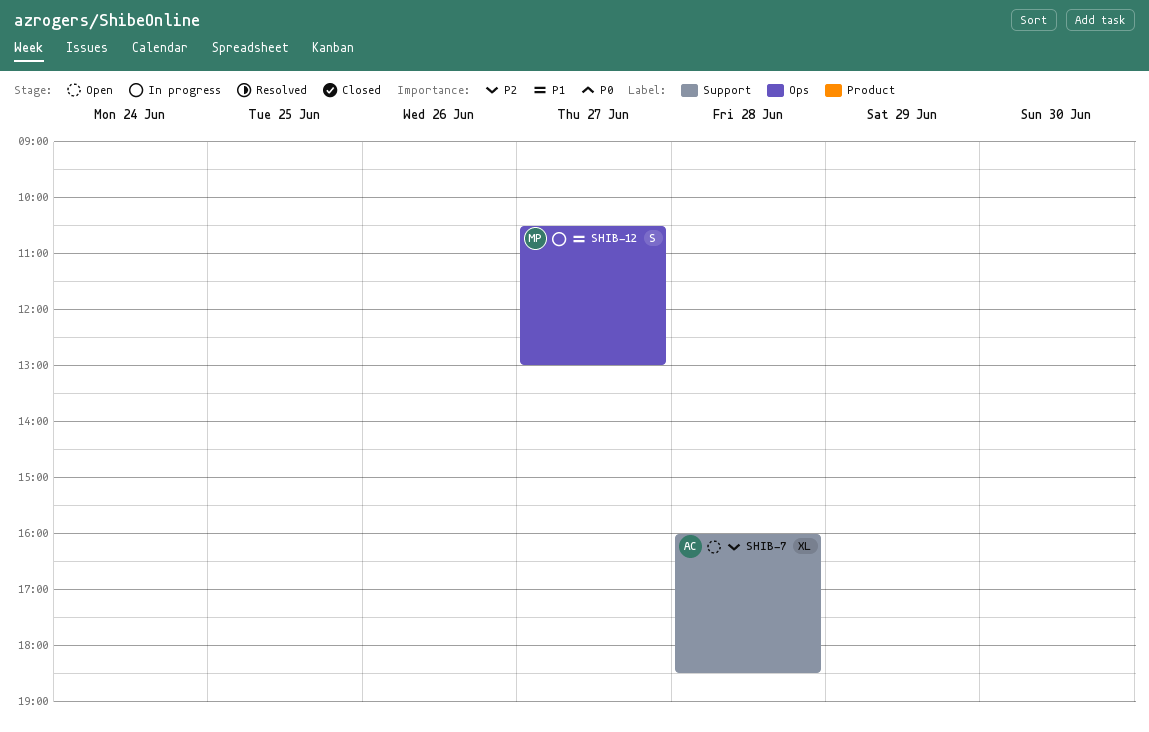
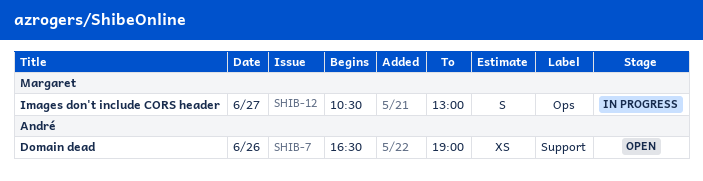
SHIB-7, estimate: XL -> XS
SHIB-7, day: Jun 28 -> Jun 26
SHIB-7, begins: 16:00 -> 16:30
SHIB-7, ends: 18:30 -> 19:00

